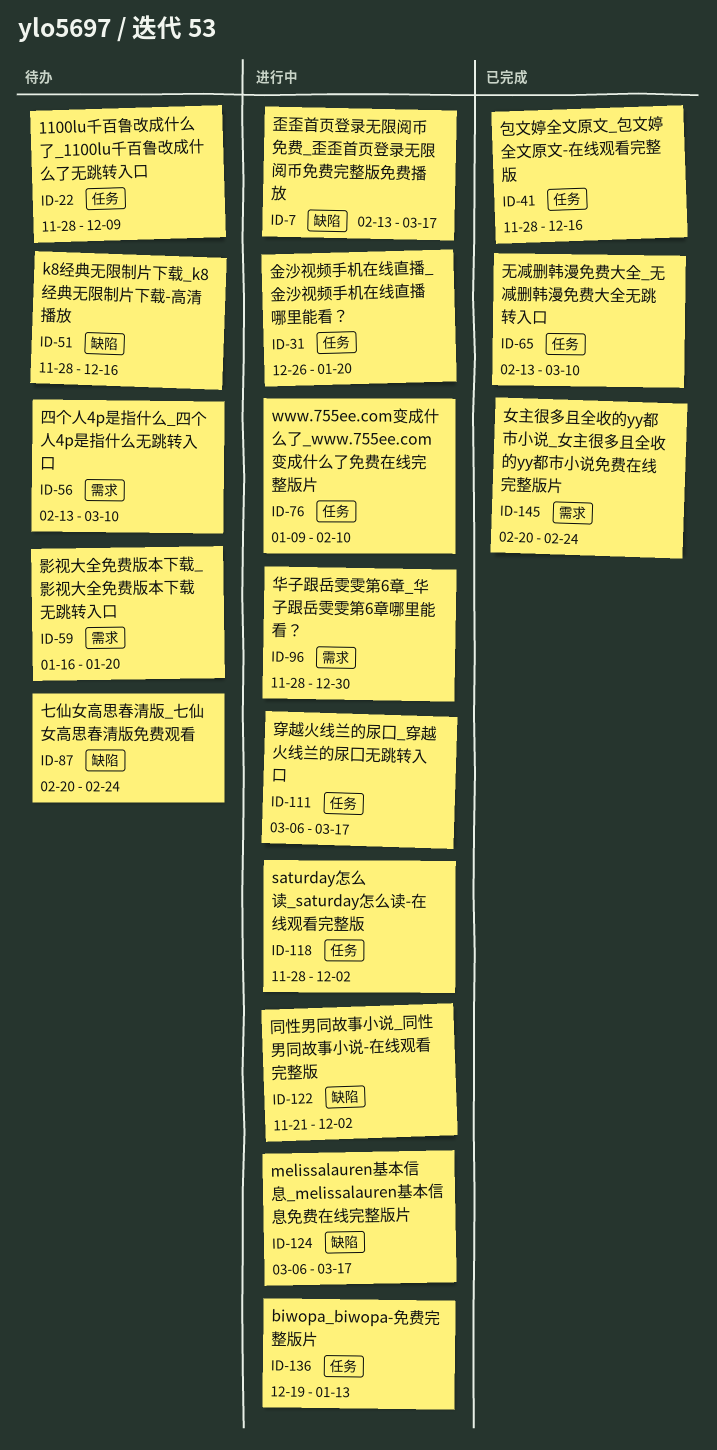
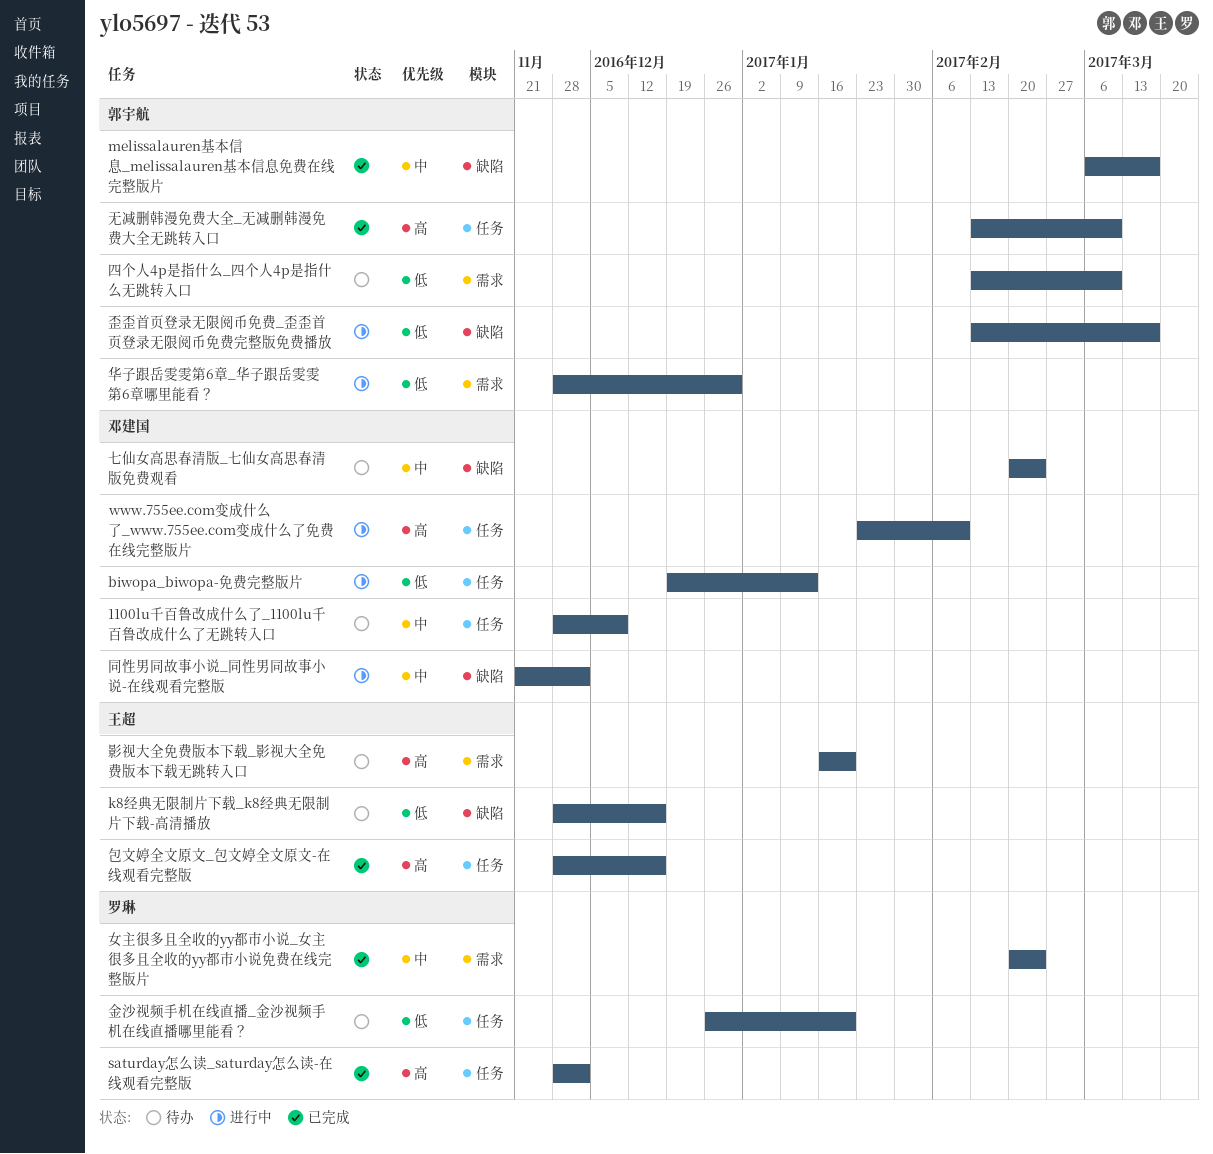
melissalauren基本信息_melissalauren基本信息免费在线完整版片, status: 进行中 -> 已完成
saturday怎么读_saturday怎么读-在线观看完整版, status: 进行中 -> 已完成
www.755ee.com变成什么了_www.755ee.com变成什么了免费在线完整版片, start: Jan 9 -> Jan 23
穿越火线兰的尿囗_穿越火线兰的尿囗无跳转入口: present -> none
金沙视频手机在线直播_金沙视频手机在线直播哪里能看？, status: 进行中 -> 待办

